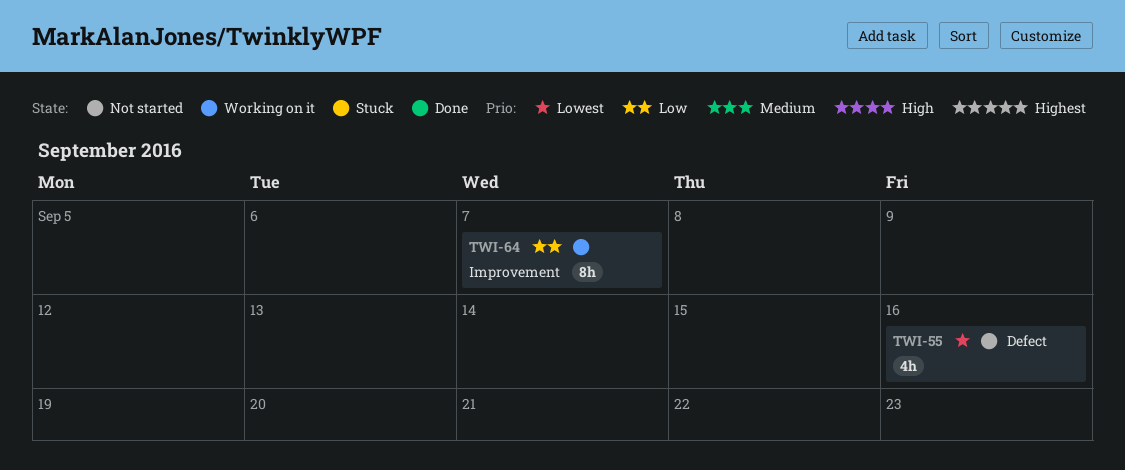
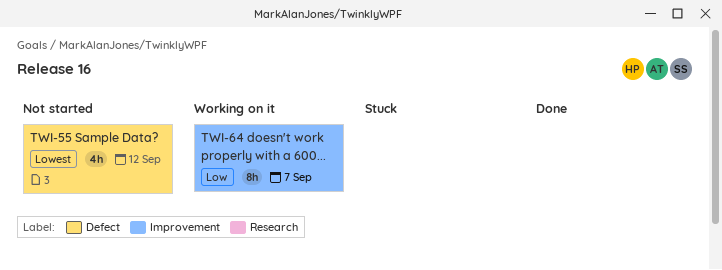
TWI-55, due: Sep 16 -> Sep 12

